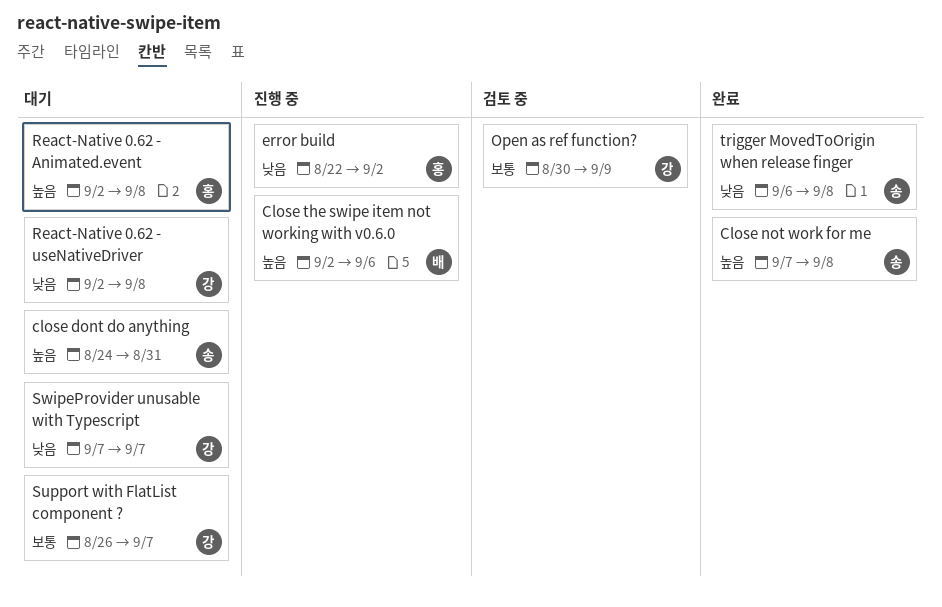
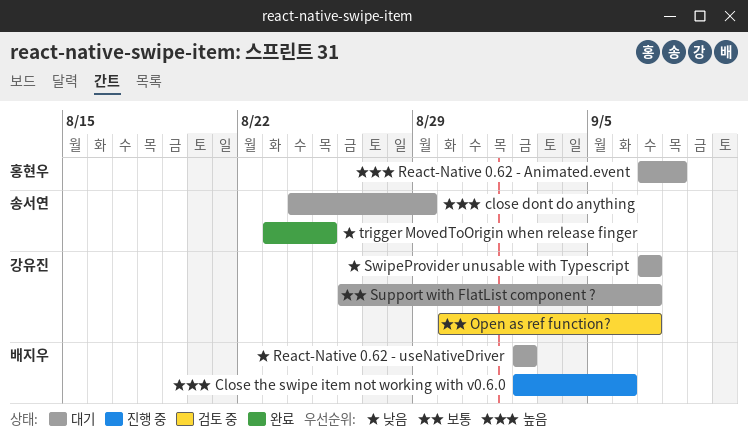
close dont do anything, due: Aug 31 -> Aug 29
Close not work for me: present -> none
error build: present -> none
Open as ref function?, due: Sep 9 -> Sep 7
React-Native 0.62 - Animated.event, start: Sep 2 -> Sep 7
React-Native 0.62 - useNativeDriver, owner: 강유진 -> 배지우
React-Native 0.62 - useNativeDriver, due: Sep 8 -> Sep 2
trigger MovedToOrigin when release finger, start: Sep 6 -> Aug 23
trigger MovedToOrigin when release finger, due: Sep 8 -> Aug 25

